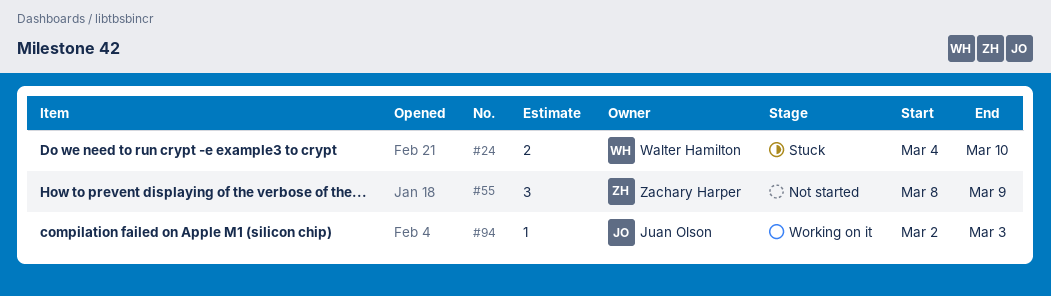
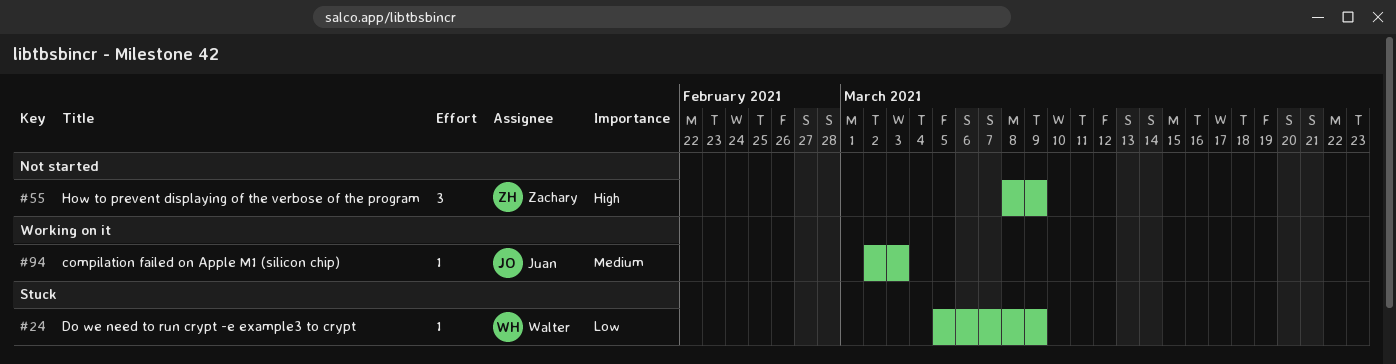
#24, estimate: 2 -> 1
#24, start: Mar 4 -> Mar 5
#24, due: Mar 10 -> Mar 9

